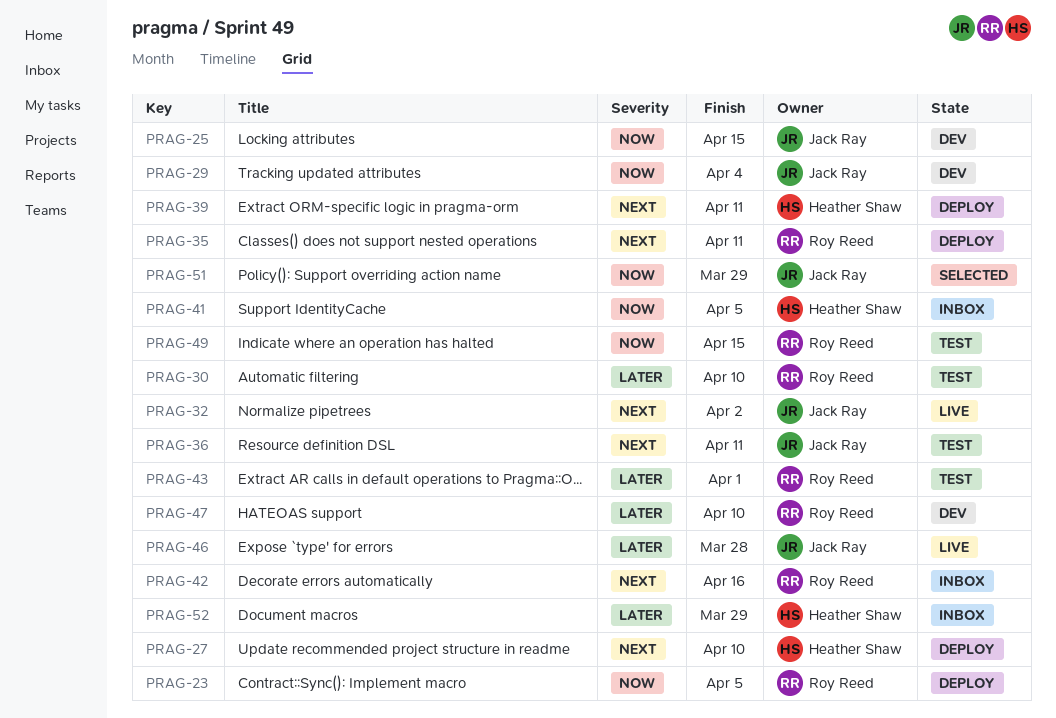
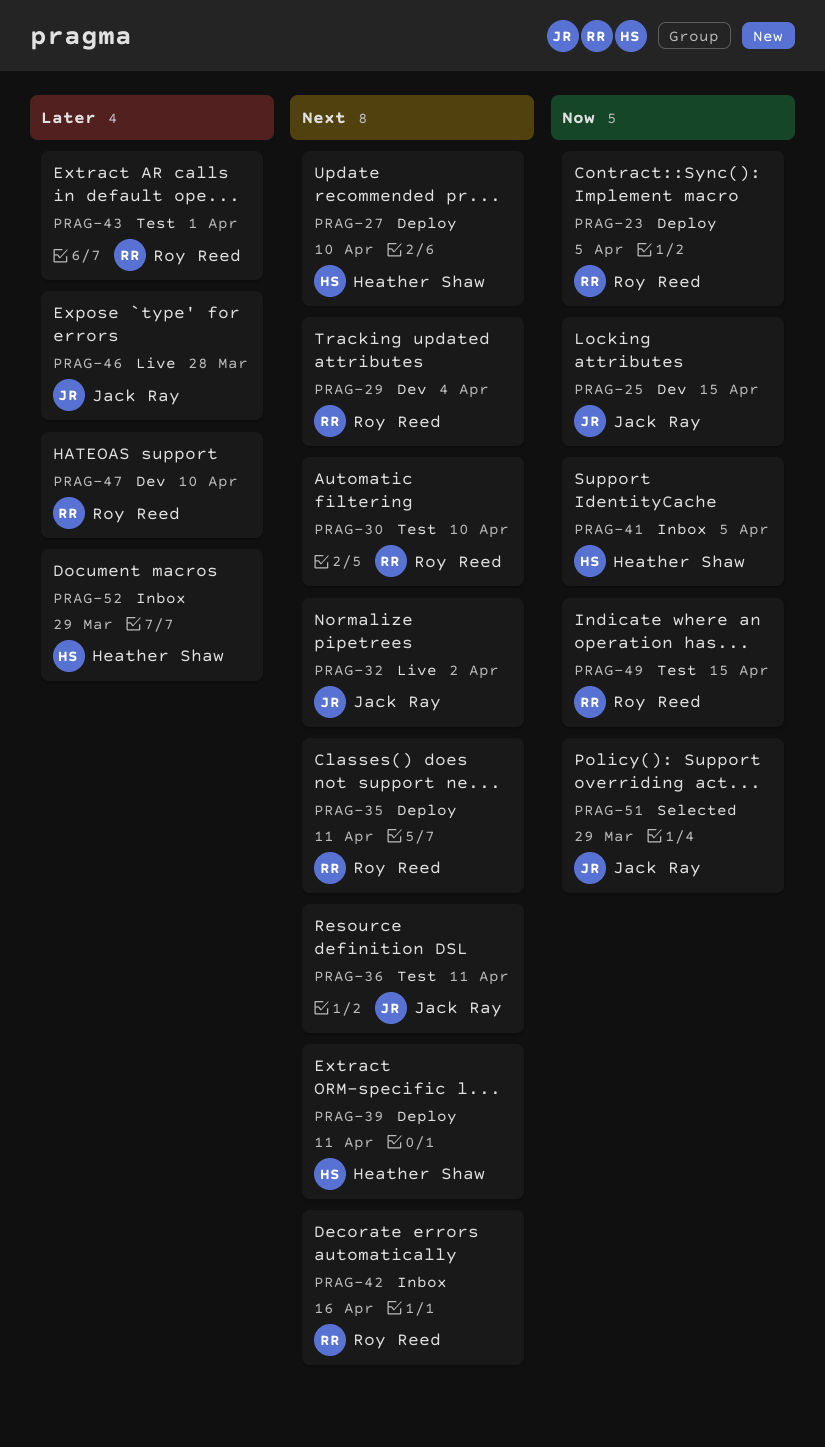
PRAG-29, owner: Jack Ray -> Roy Reed
PRAG-29, priority: Now -> Next
PRAG-30, priority: Later -> Next

